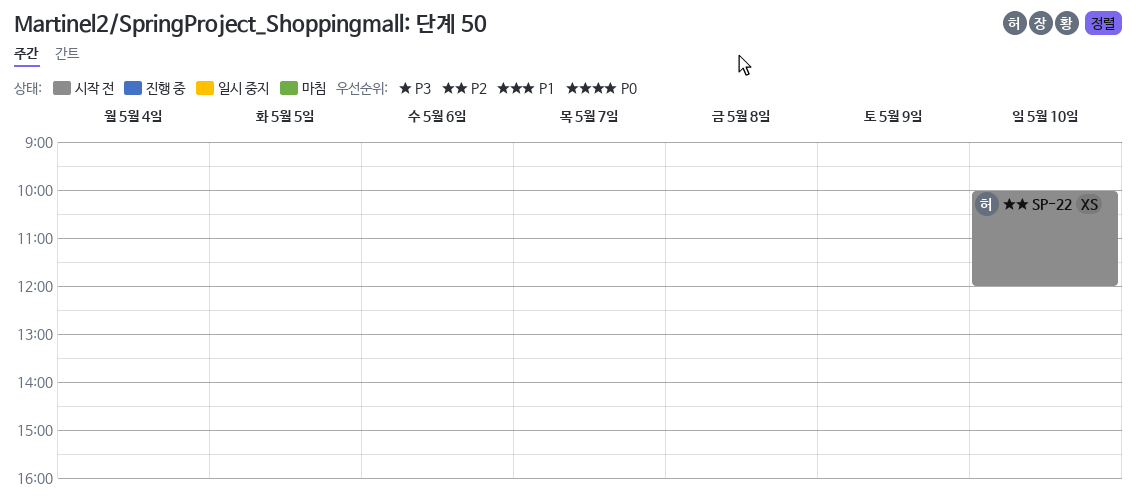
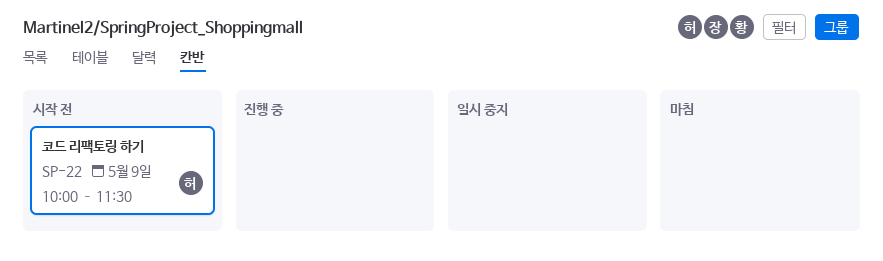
SP-22, day: May 10 -> May 9
SP-22, ends: 12:00 -> 11:30

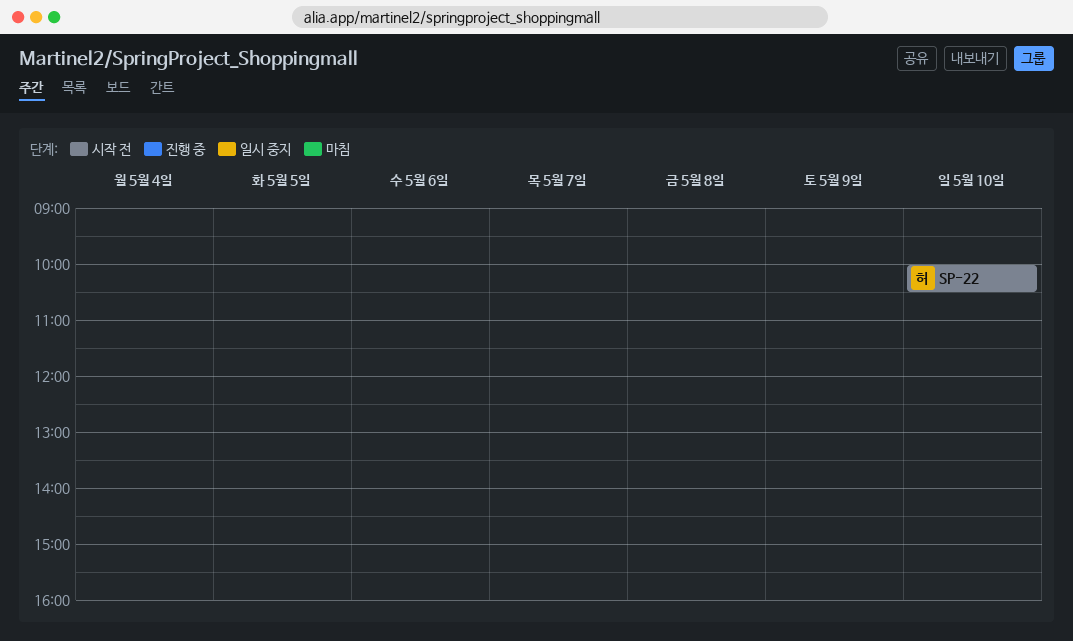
SP-22, day: May 9 -> May 10
SP-22, ends: 11:30 -> 10:30

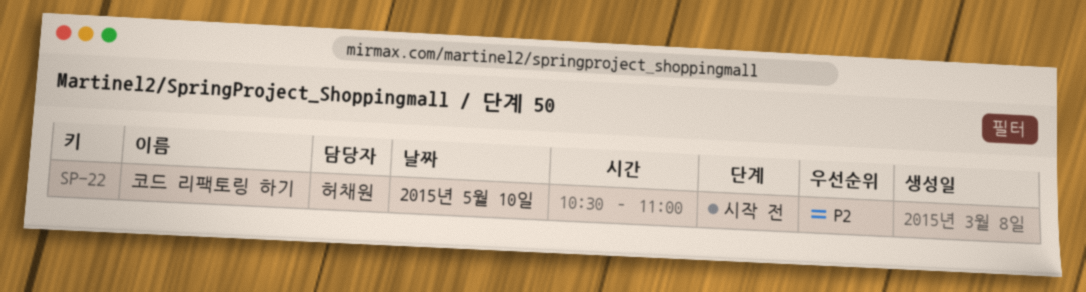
SP-22, begins: 10:00 -> 10:30
SP-22, ends: 10:30 -> 11:00

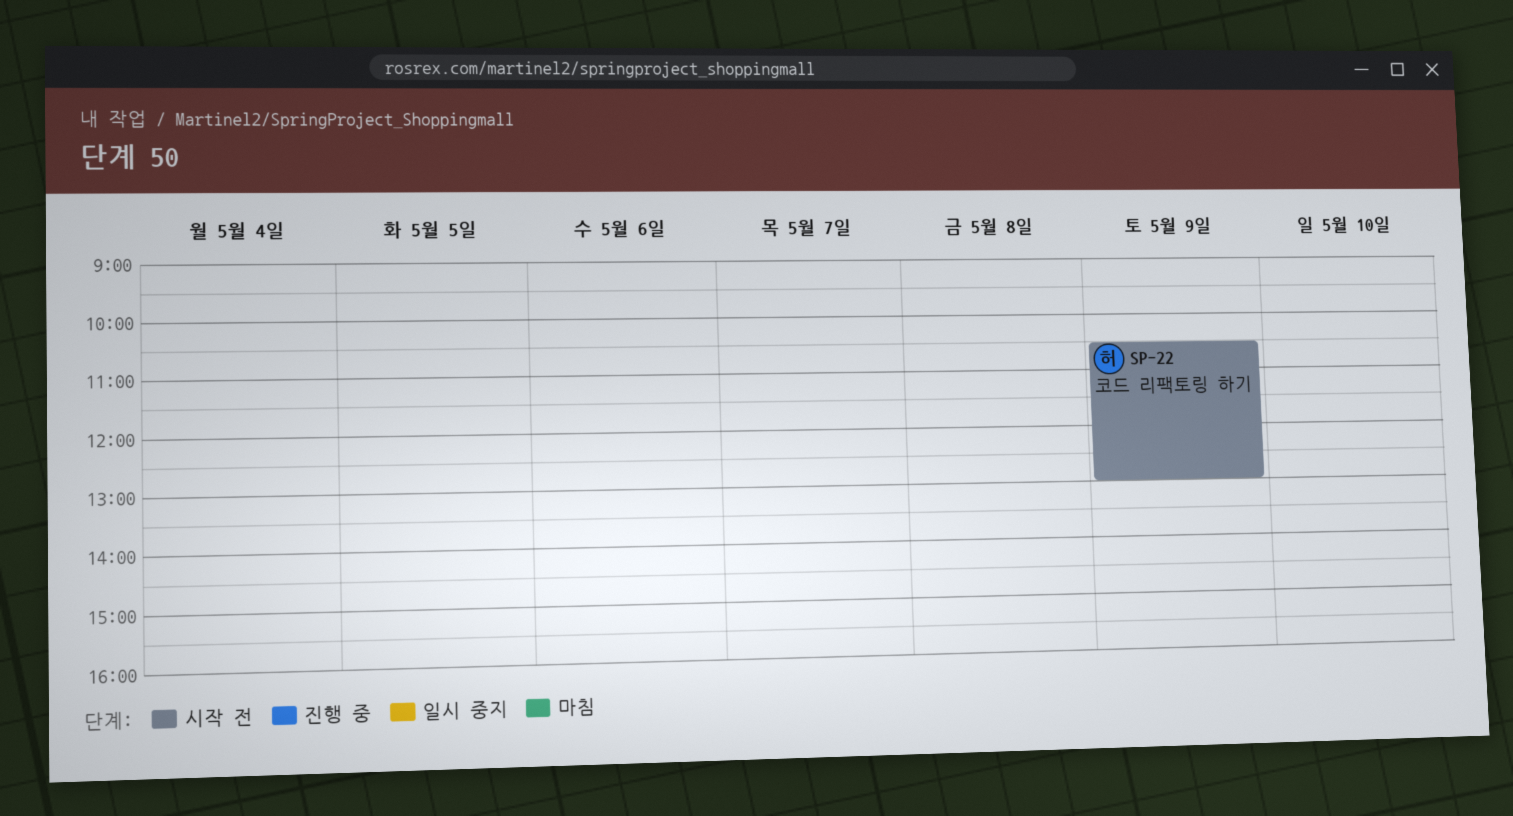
SP-22, day: May 10 -> May 9
SP-22, ends: 11:00 -> 13:00

